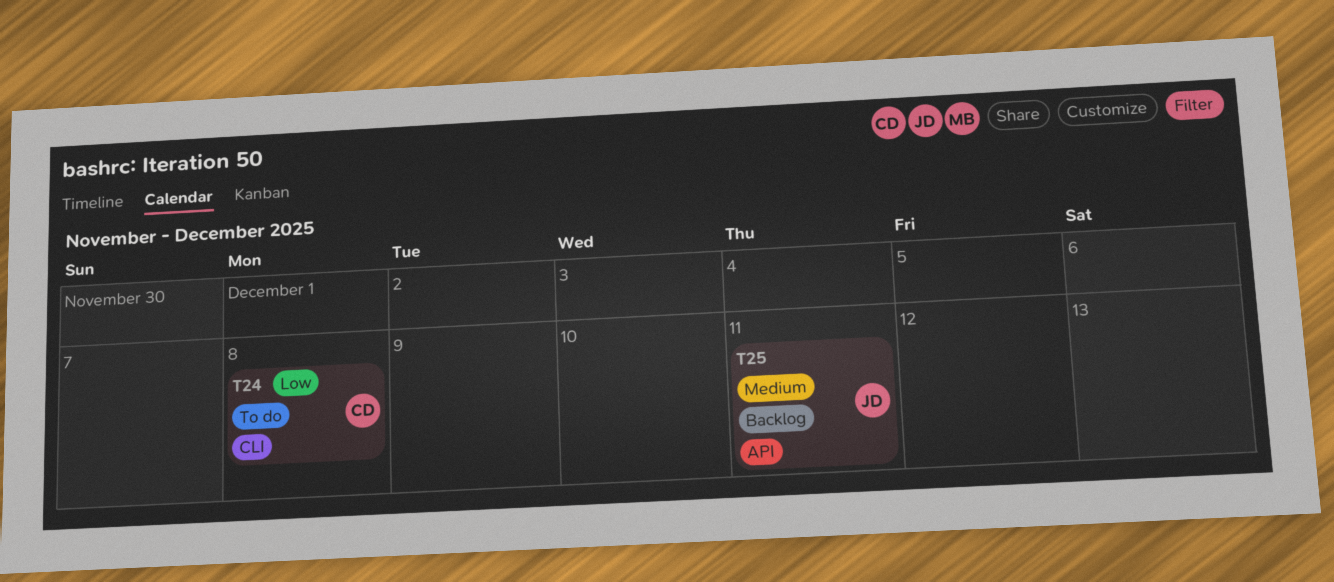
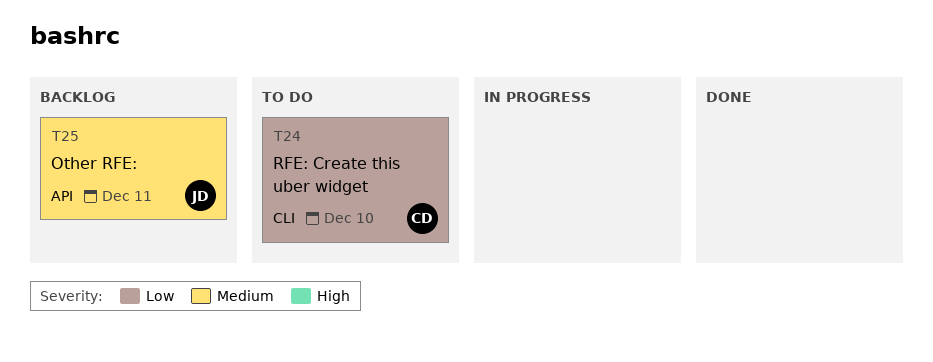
T24, due: Dec 8 -> Dec 10

